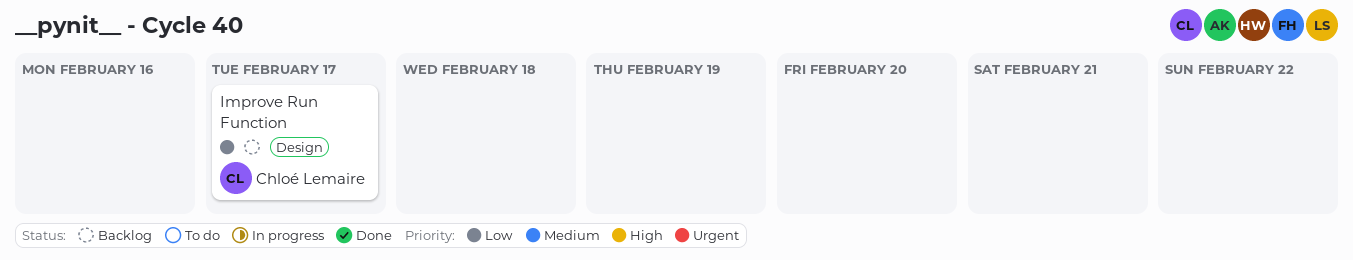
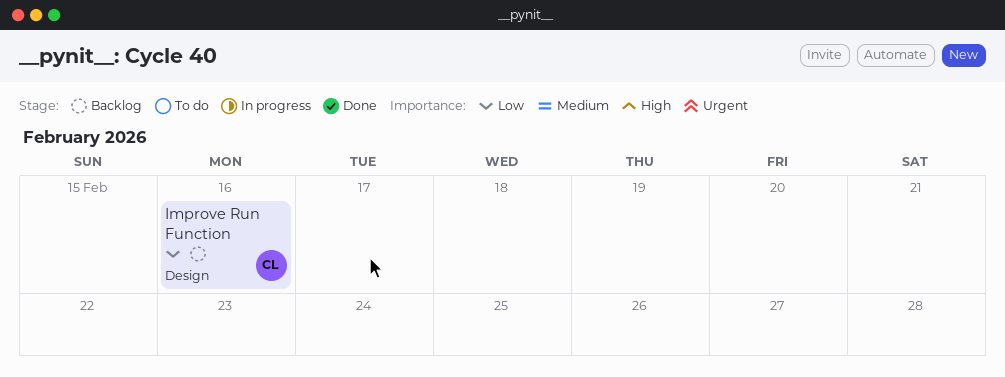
Improve Run Function, due: Feb 17 -> Feb 16

